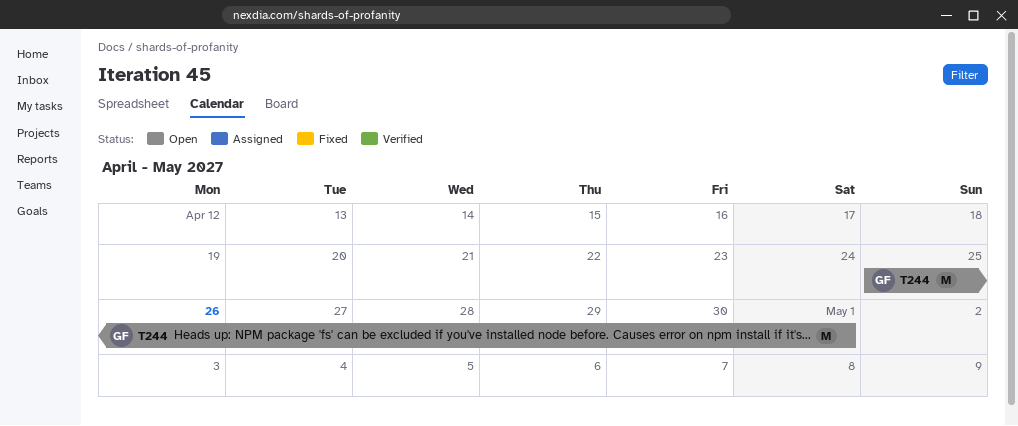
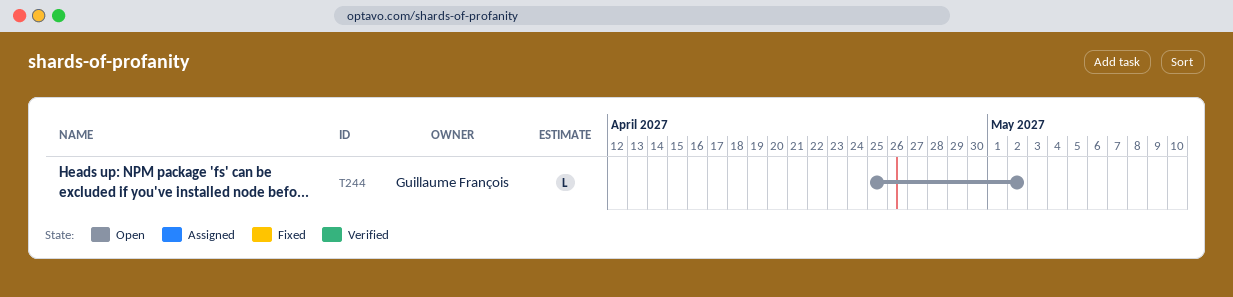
T244, estimate: M -> L
T244, due: May 1 -> May 2

